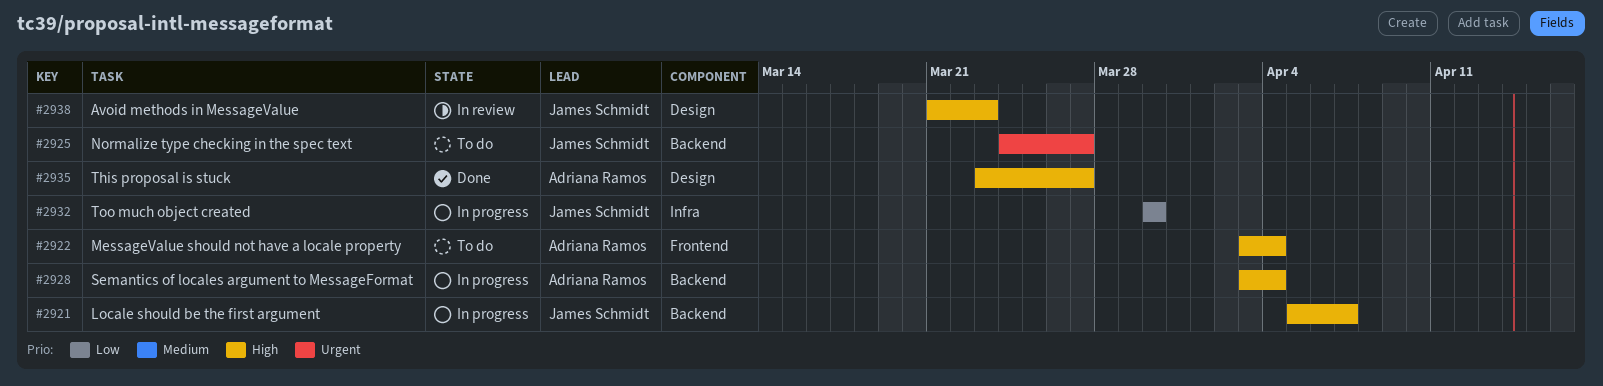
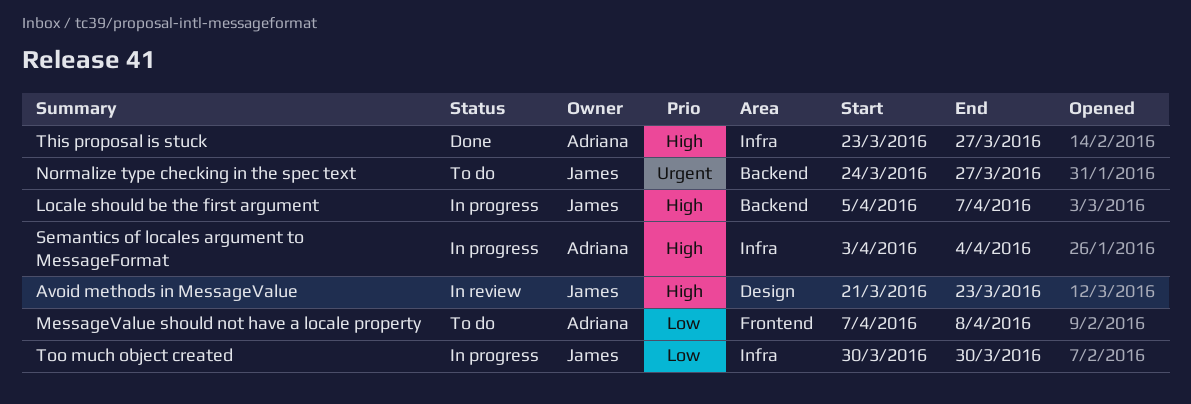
MessageValue should not have a locale property, priority: High -> Low
MessageValue should not have a locale property, start: Apr 3 -> Apr 7
MessageValue should not have a locale property, due: Apr 4 -> Apr 8
Semantics of locales argument to MessageFormat, label: Backend -> Infra
This proposal is stuck, label: Design -> Infra

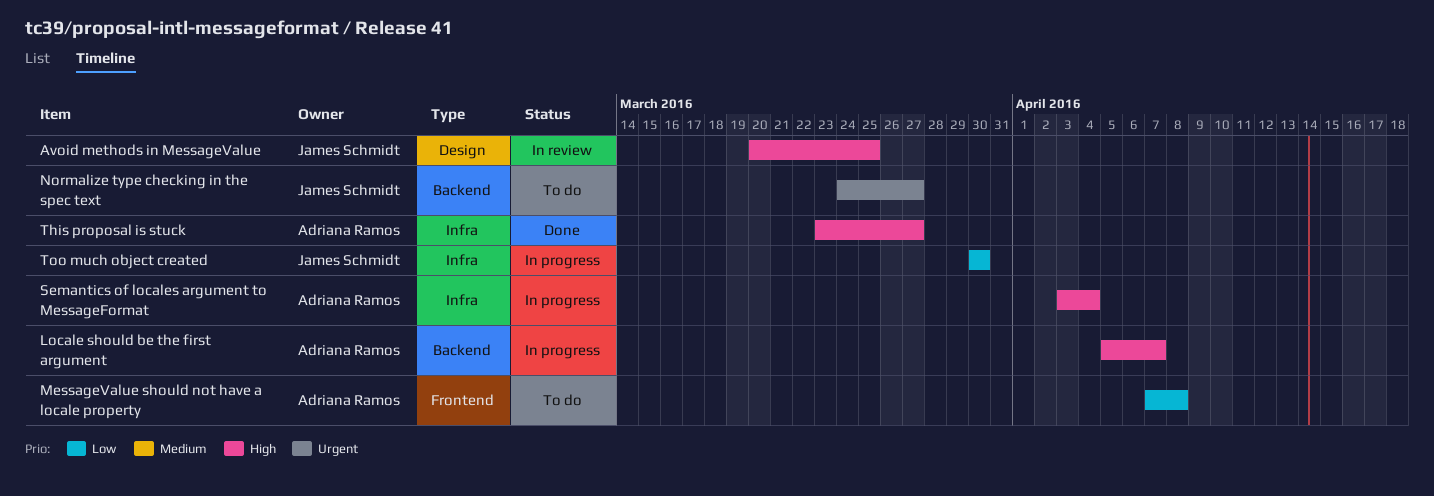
Avoid methods in MessageValue, start: Mar 21 -> Mar 20
Avoid methods in MessageValue, due: Mar 23 -> Mar 25
Locale should be the first argument, owner: James Schmidt -> Adriana Ramos

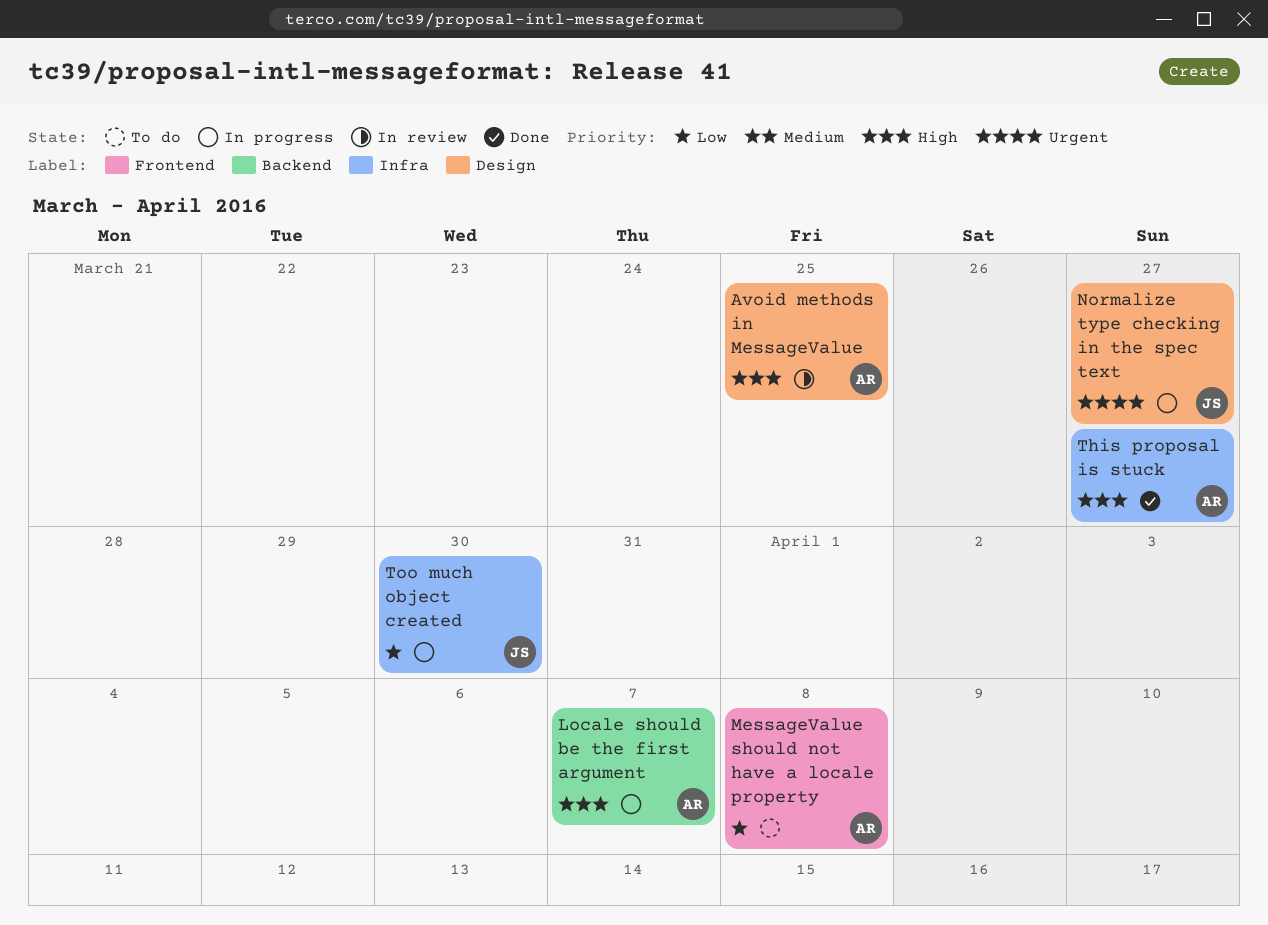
Avoid methods in MessageValue, owner: James Schmidt -> Adriana Ramos
Normalize type checking in the spec text, status: To do -> In progress
Normalize type checking in the spec text, label: Backend -> Design
Semantics of locales argument to MessageFormat: present -> none

